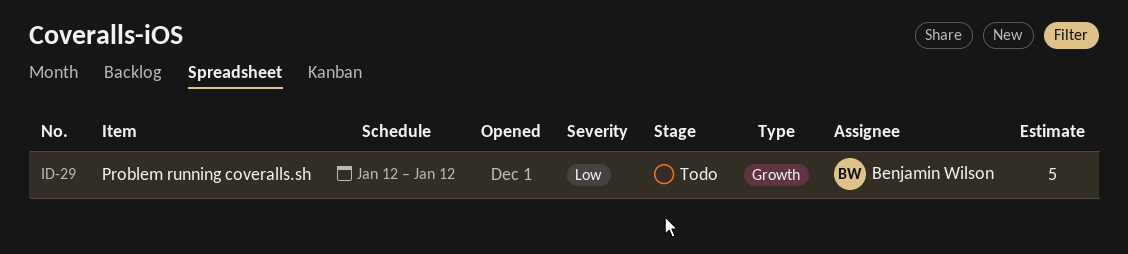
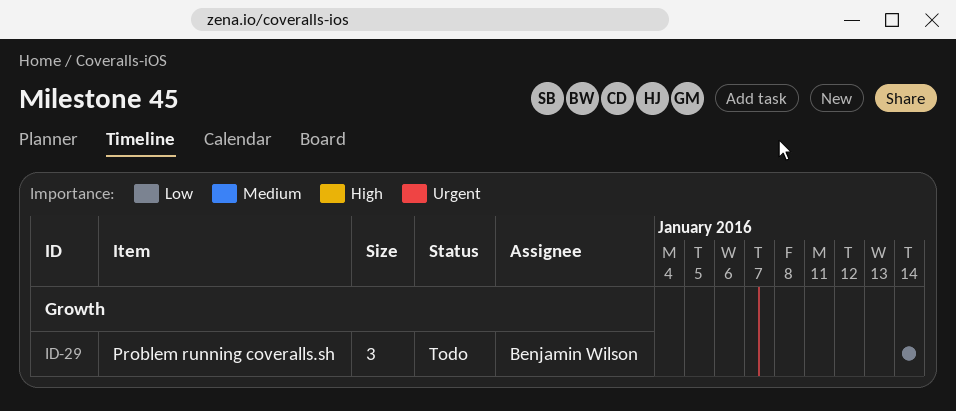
ID-29, estimate: 5 -> 3
ID-29, start: Jan 12 -> Jan 14
ID-29, due: Jan 12 -> Jan 14

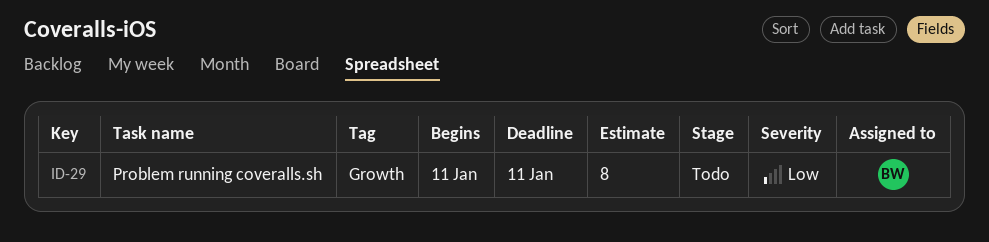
ID-29, estimate: 3 -> 8
ID-29, start: Jan 14 -> Jan 11
ID-29, due: Jan 14 -> Jan 11

